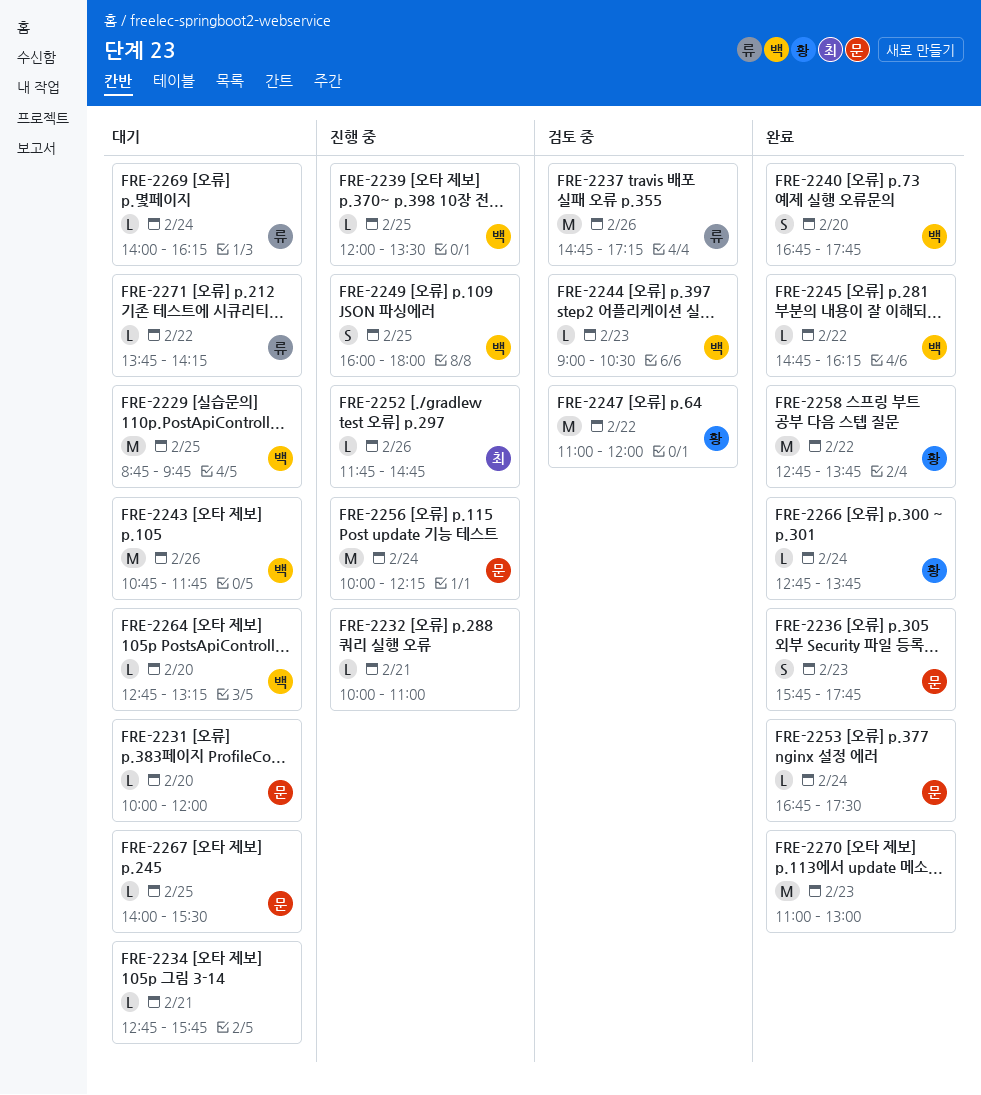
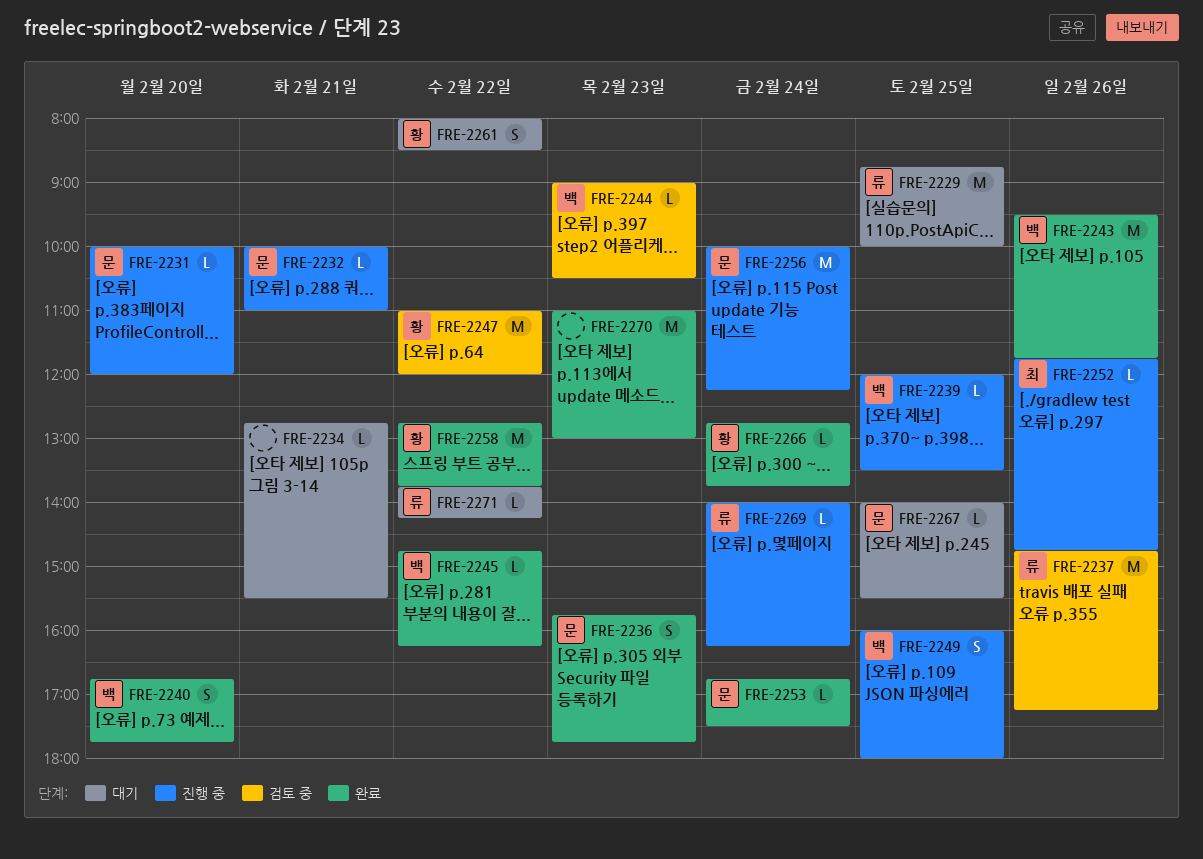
FRE-2229, owner: 백 -> 류
FRE-2229, ends: 09:45 -> 10:00
FRE-2231, status: 대기 -> 진행 중
FRE-2232, owner: none -> 문
FRE-2234, ends: 15:45 -> 15:30
FRE-2243, status: 대기 -> 완료
FRE-2243, begins: 10:45 -> 09:30
FRE-2261: none -> present
FRE-2264: present -> none
FRE-2269, status: 대기 -> 진행 중

